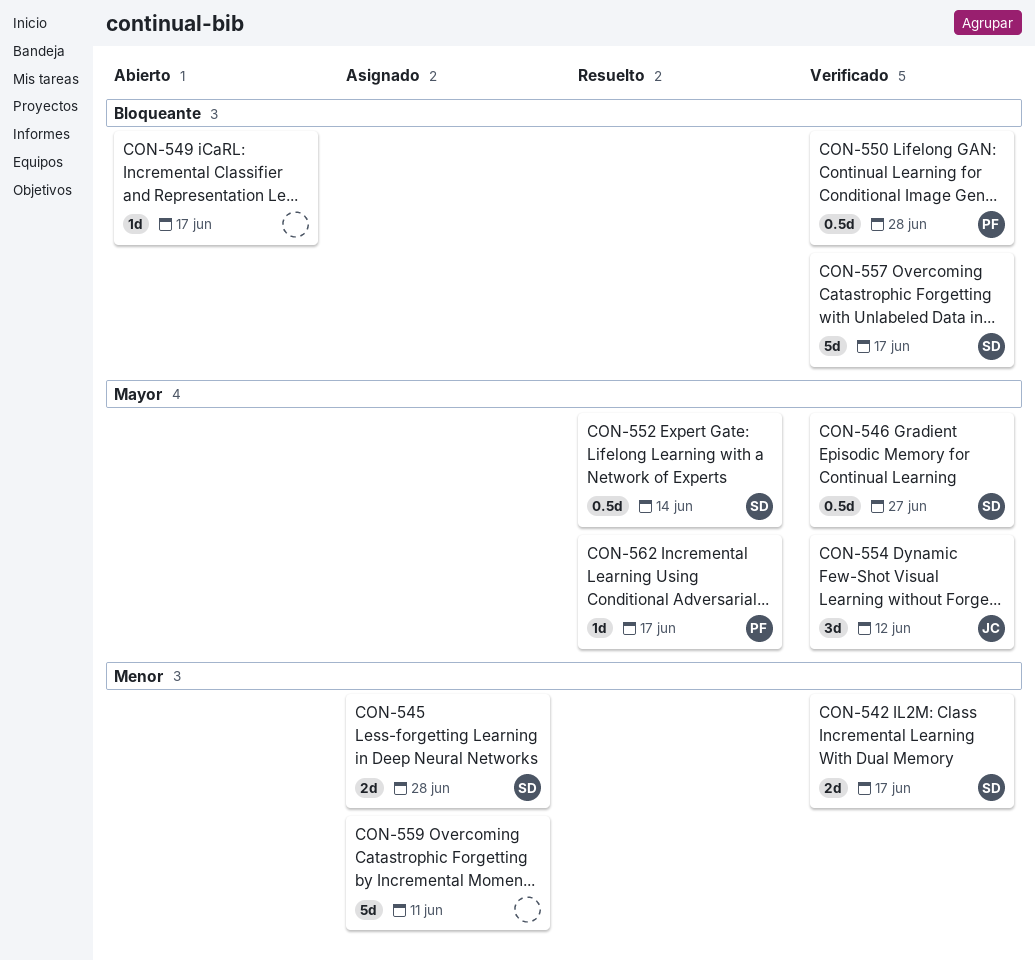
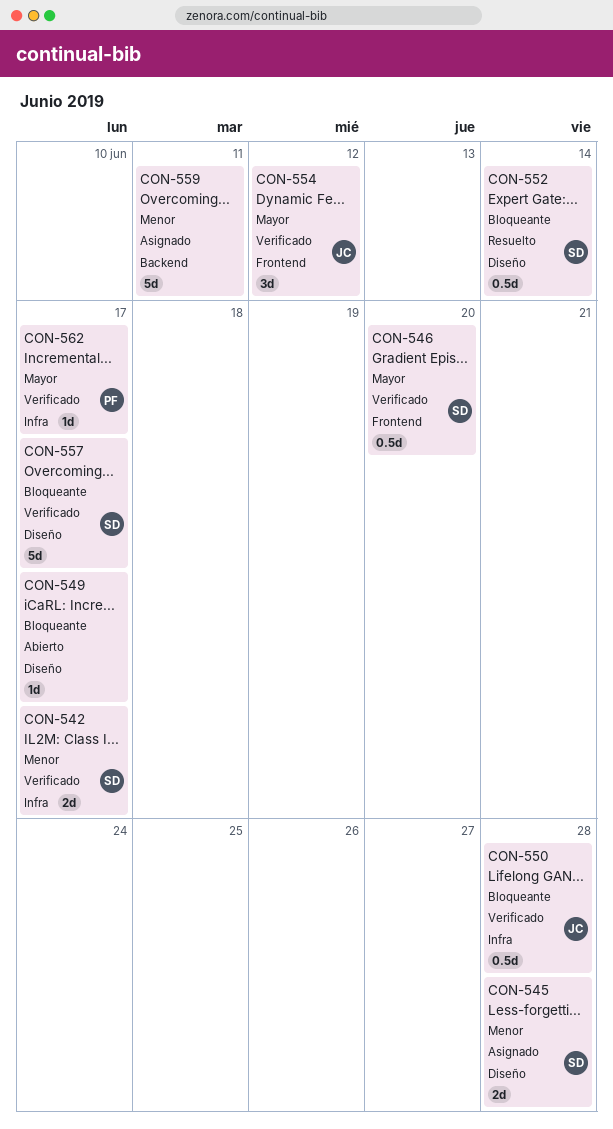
CON-546, due: Jun 27 -> Jun 20
CON-550, owner: PF -> JC
CON-552, priority: Mayor -> Bloqueante
CON-562, status: Resuelto -> Verificado

